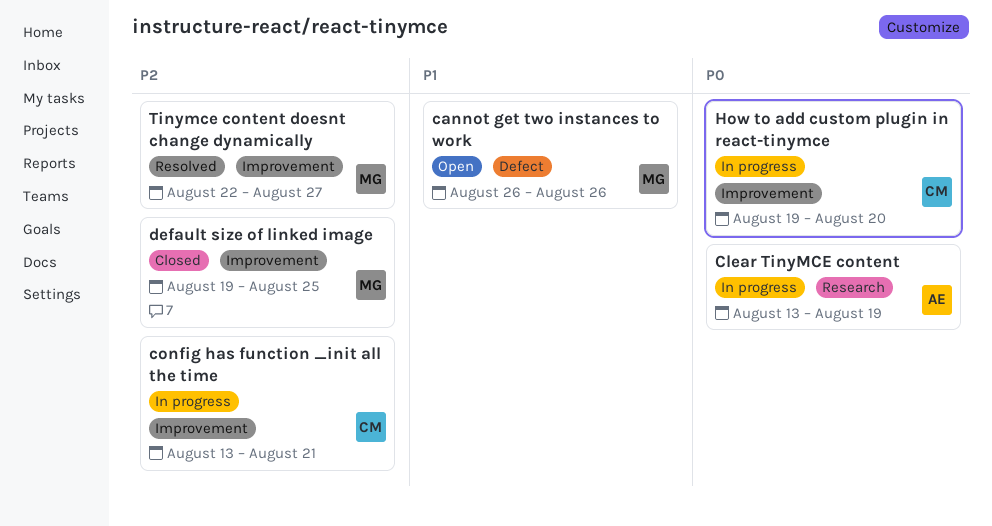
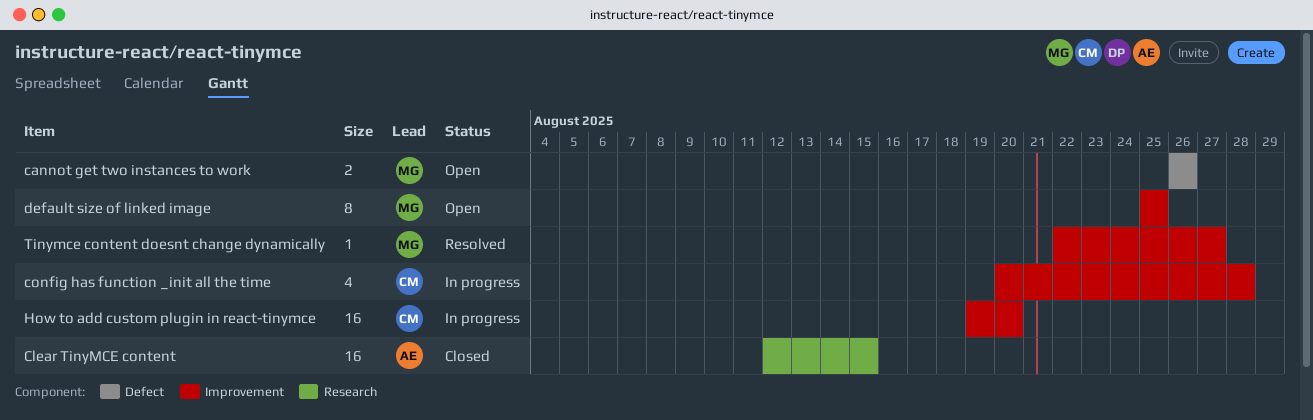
Clear TinyMCE content, status: In progress -> Closed
Clear TinyMCE content, start: Aug 13 -> Aug 12
Clear TinyMCE content, due: Aug 19 -> Aug 15
config has function _init all the time, start: Aug 13 -> Aug 20
config has function _init all the time, due: Aug 21 -> Aug 28
default size of linked image, status: Closed -> Open
default size of linked image, start: Aug 19 -> Aug 25

